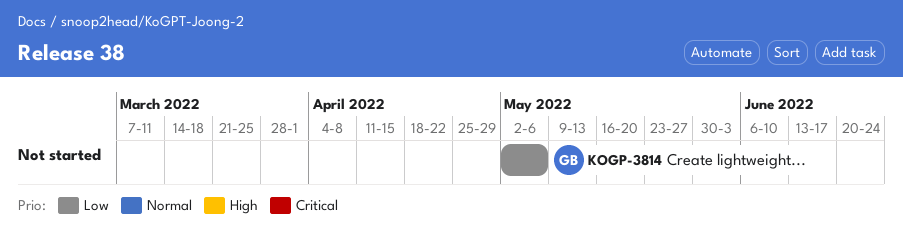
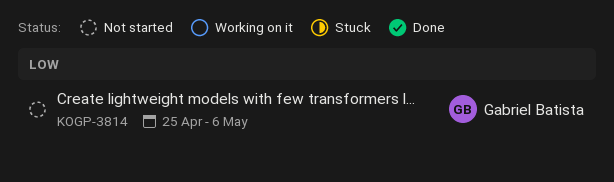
KOGP-3814, start: May 2 -> Apr 25

